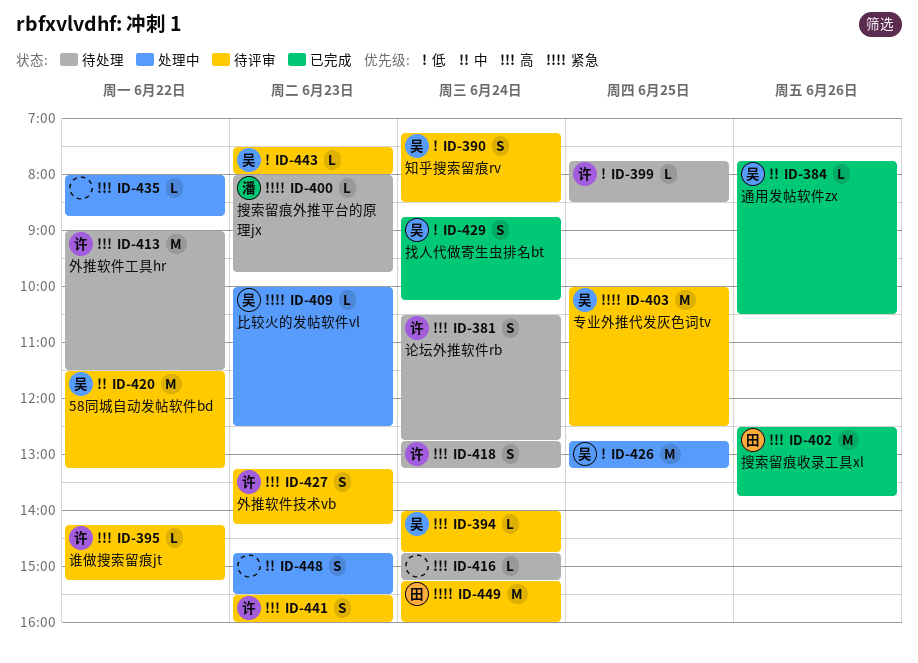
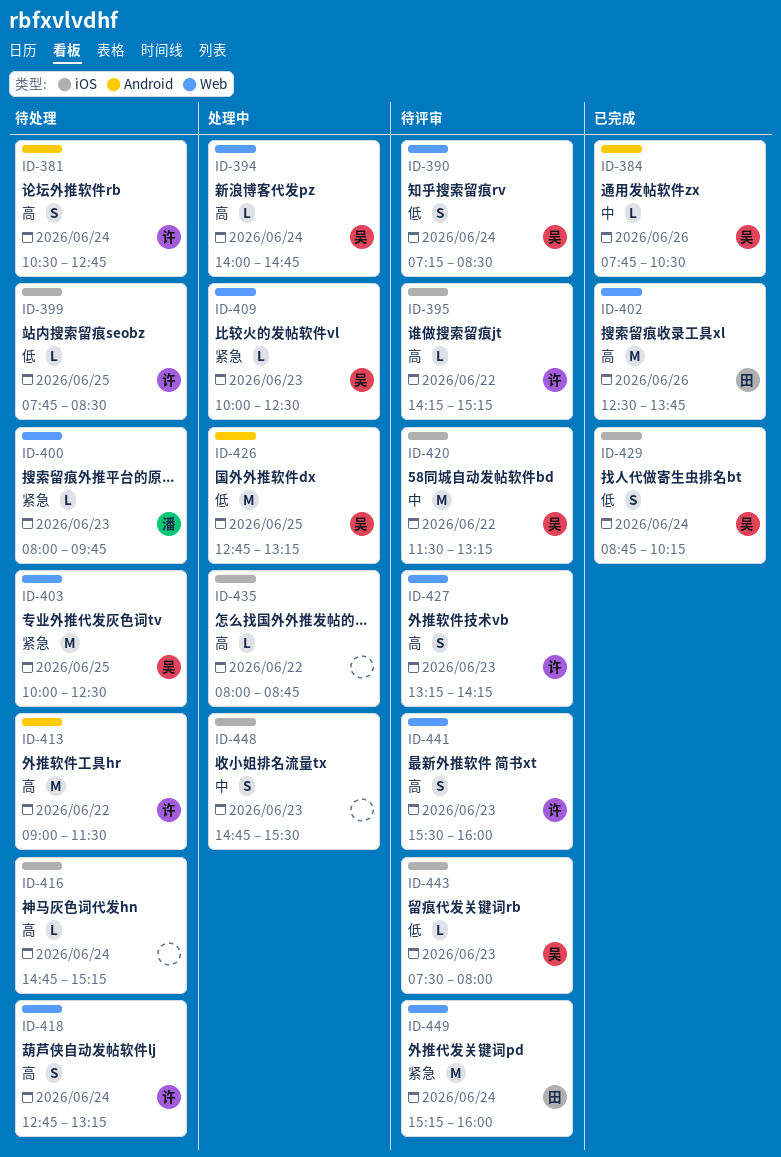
ID-394, status: 待评审 -> 处理中
ID-403, status: 待评审 -> 待处理

